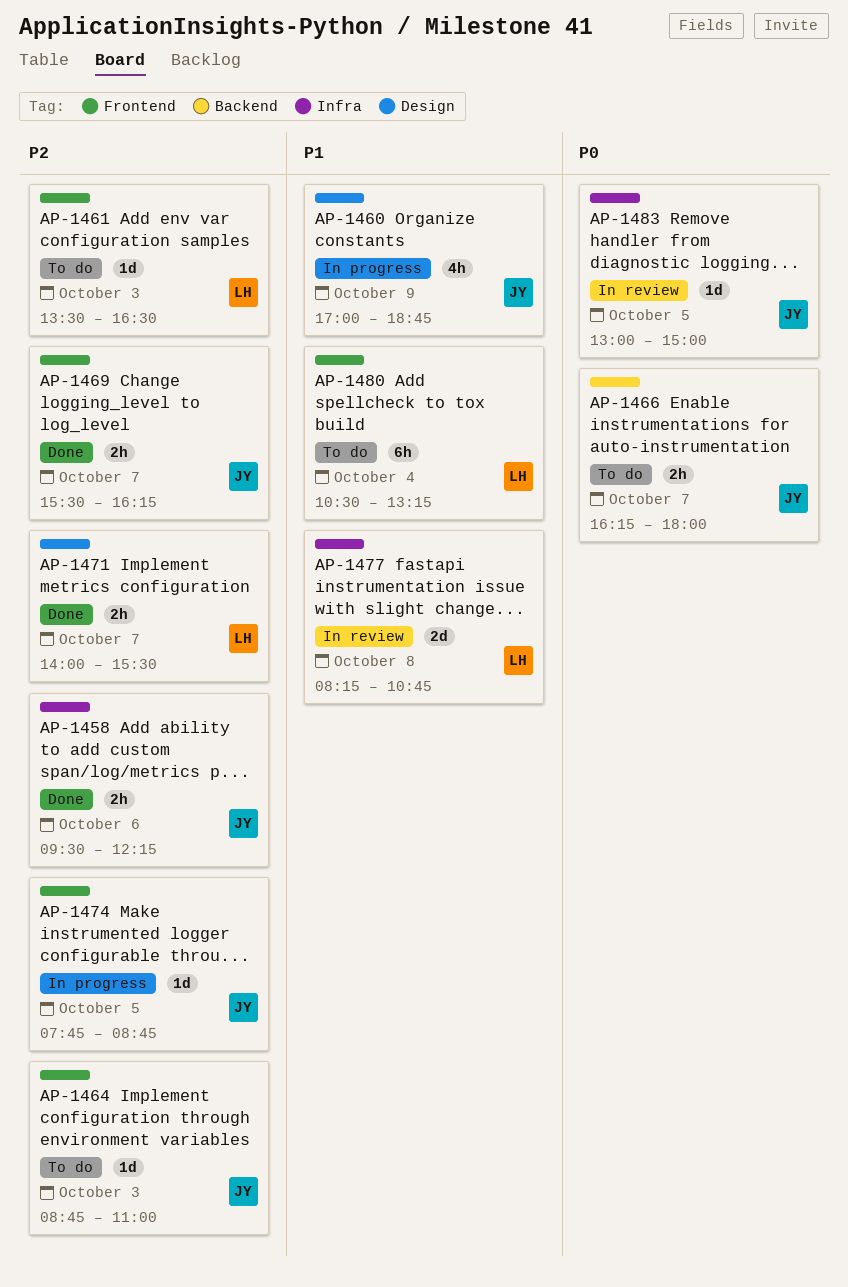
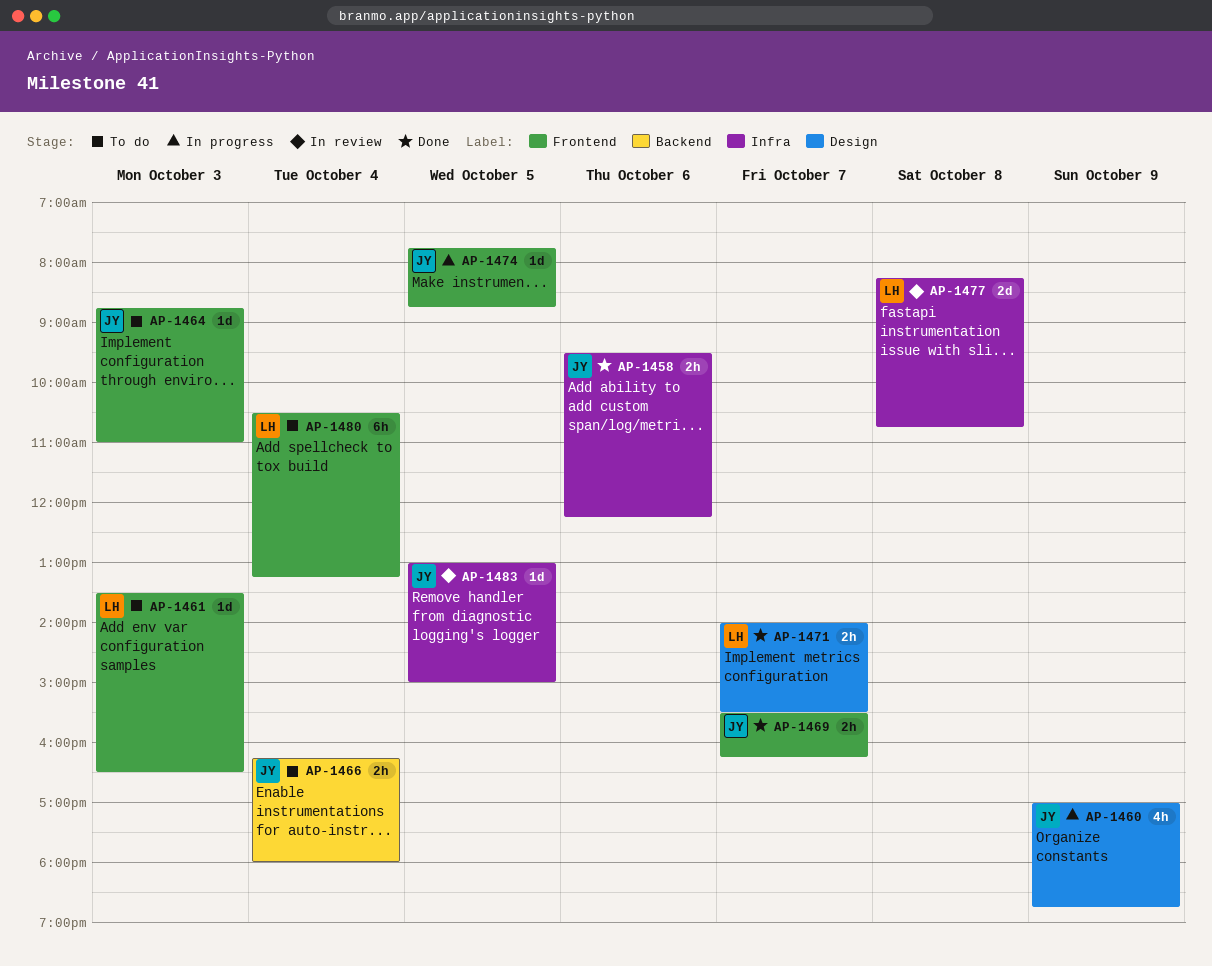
AP-1466, day: Oct 7 -> Oct 4

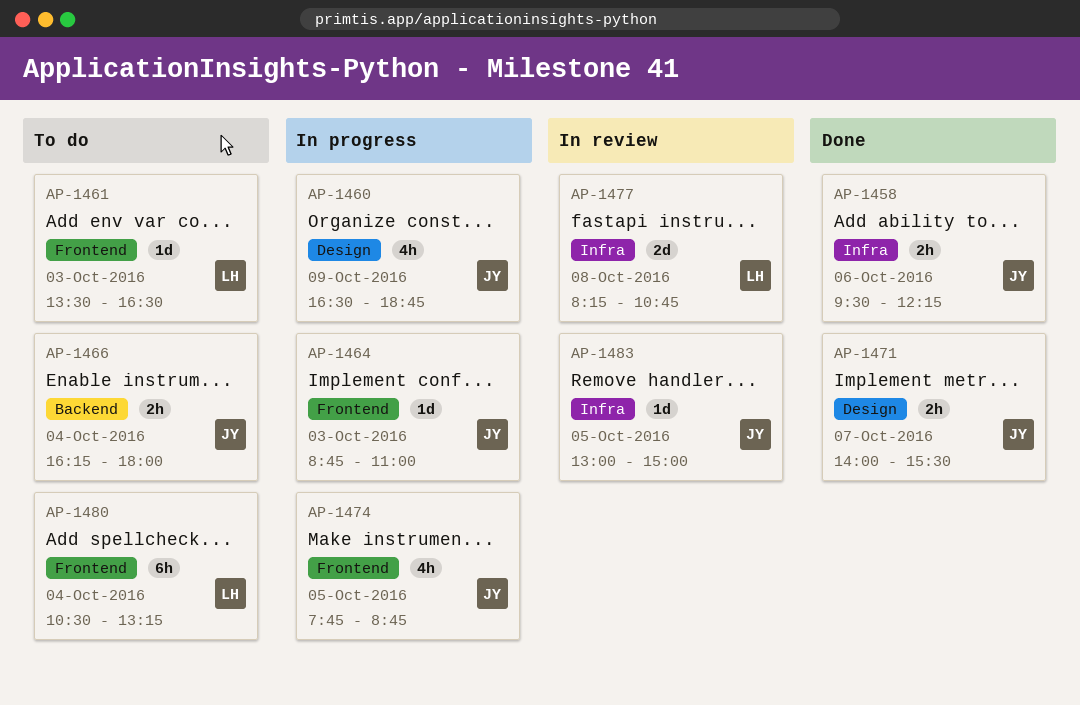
AP-1460, begins: 17:00 -> 16:30
AP-1464, status: To do -> In progress
AP-1469: present -> none
AP-1471, owner: LH -> JY
AP-1474, estimate: 1d -> 4h

